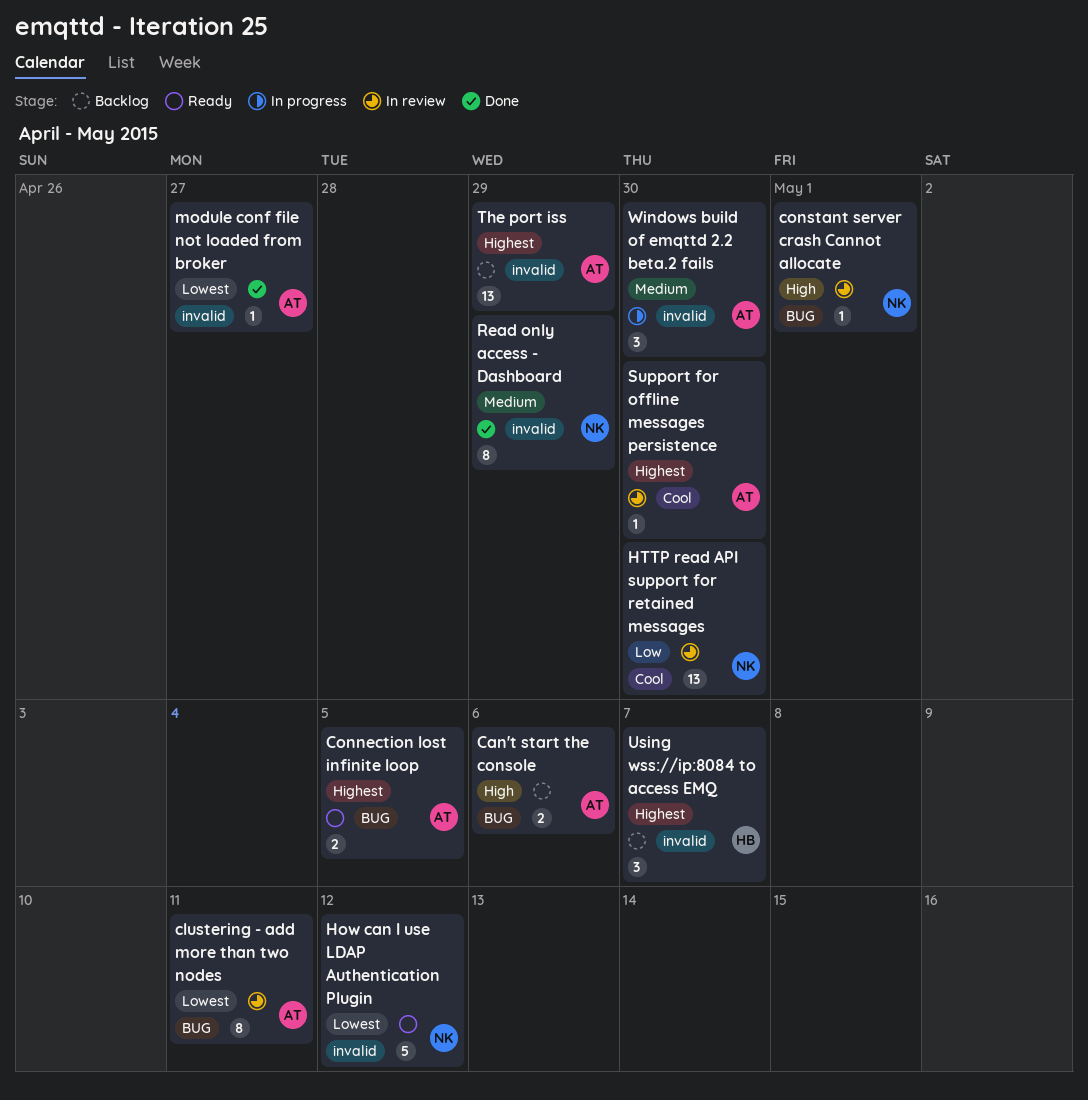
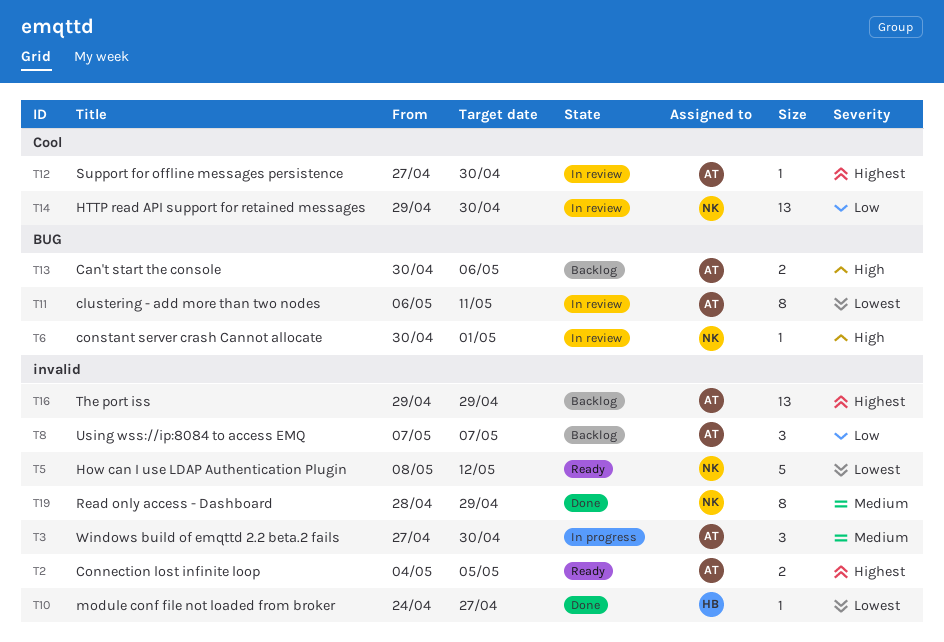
Connection lost infinite loop, label: BUG -> invalid
module conf file not loaded from broker, owner: AT -> HB
Using wss://ip:8084 to access EMQ, owner: HB -> AT
Using wss://ip:8084 to access EMQ, priority: Highest -> Low

